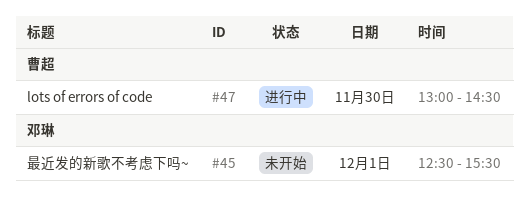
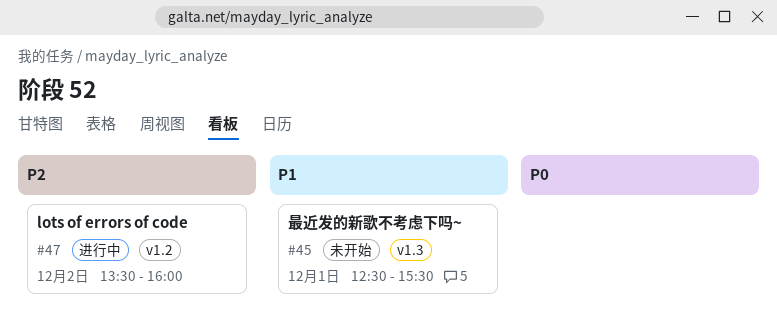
#47, day: Nov 30 -> Dec 2
#47, begins: 13:00 -> 13:30
#47, ends: 14:30 -> 16:00

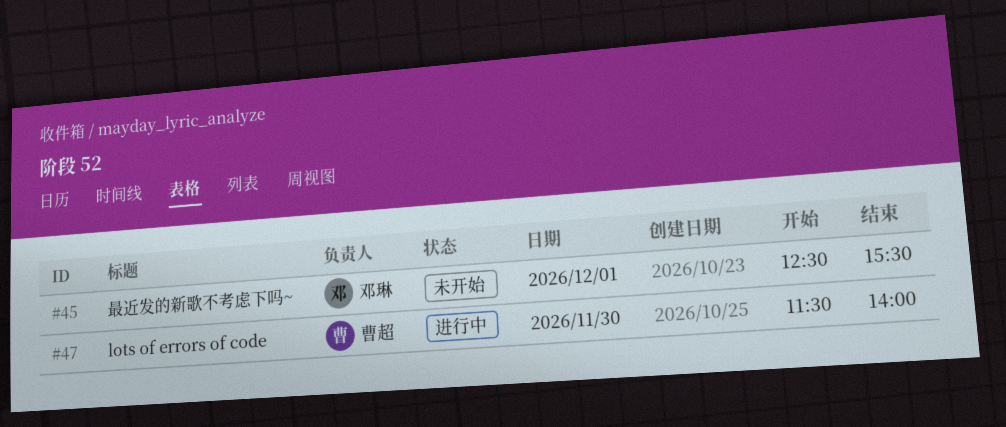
#47, day: Dec 2 -> Nov 30
#47, begins: 13:30 -> 11:30
#47, ends: 16:00 -> 14:00

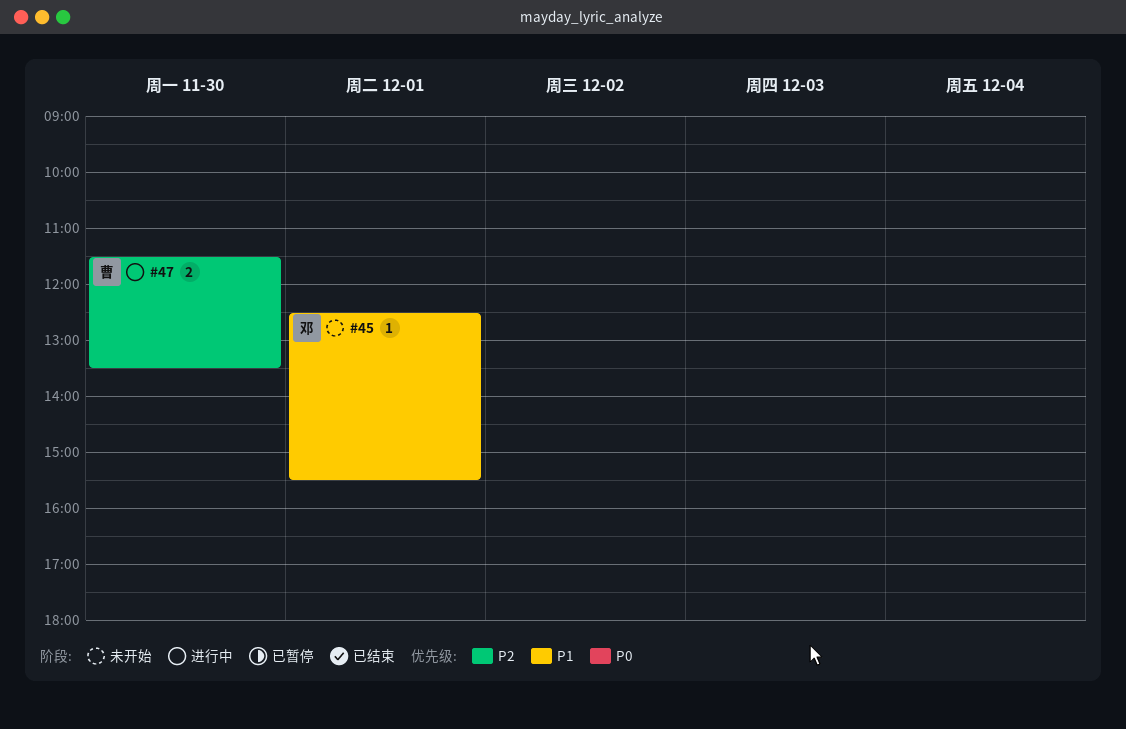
#47, ends: 14:00 -> 13:30

